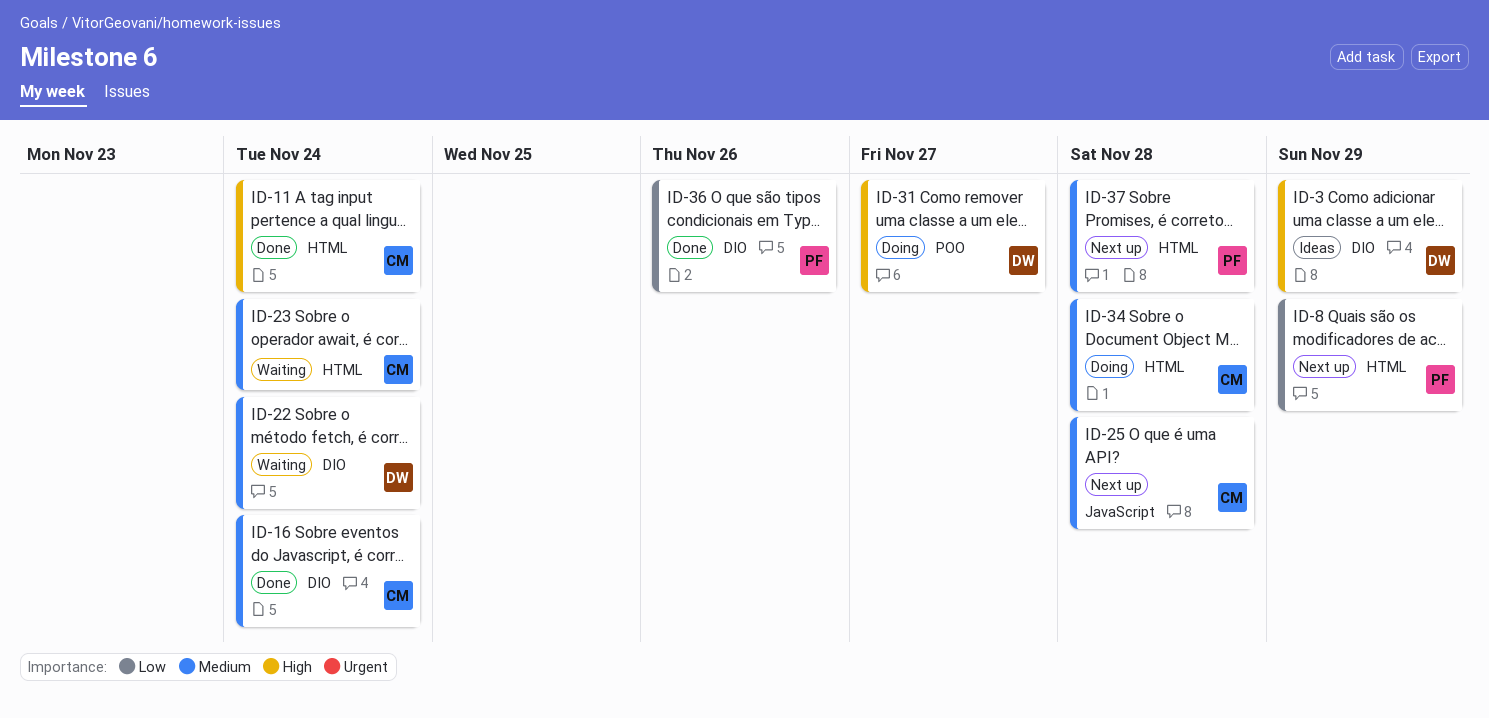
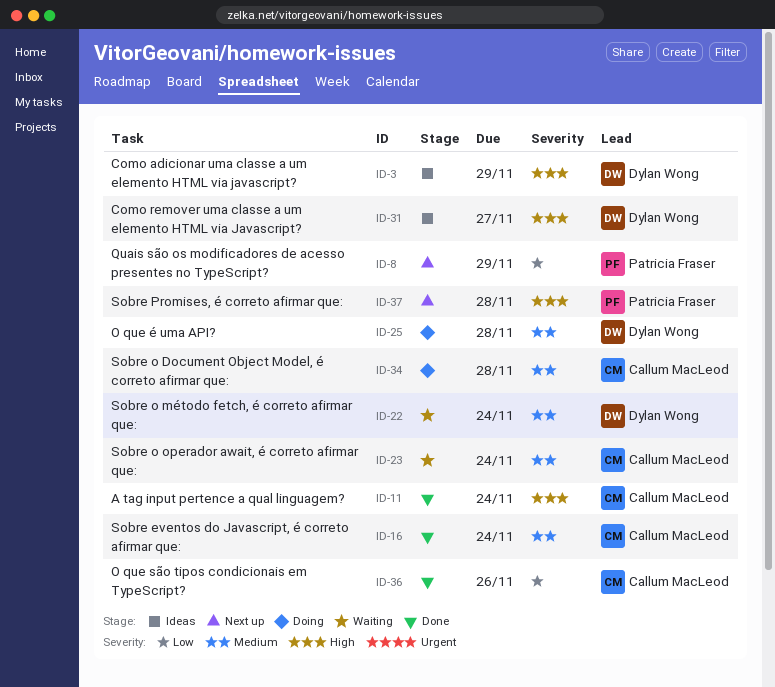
ID-25, status: Next up -> Doing
ID-25, owner: Callum MacLeod -> Dylan Wong
ID-31, status: Doing -> Ideas
ID-36, owner: Patricia Fraser -> Callum MacLeod
ID-37, priority: Medium -> High

